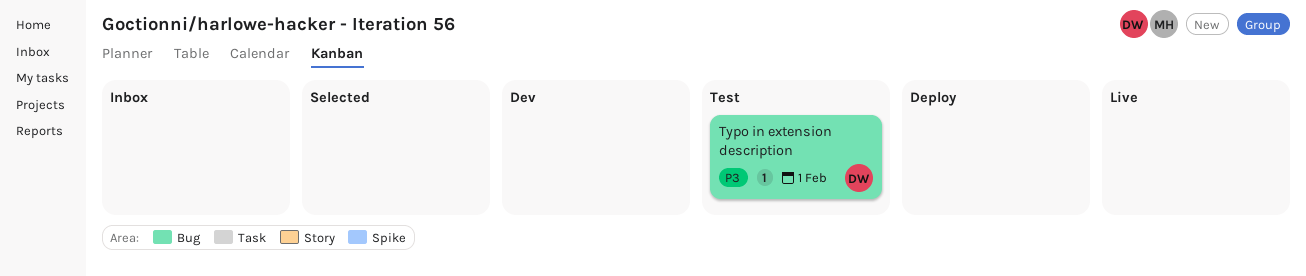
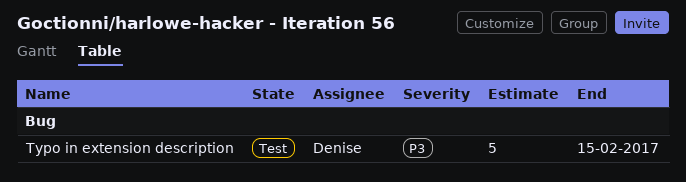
Typo in extension description, estimate: 1 -> 5
Typo in extension description, due: Feb 1 -> Feb 15

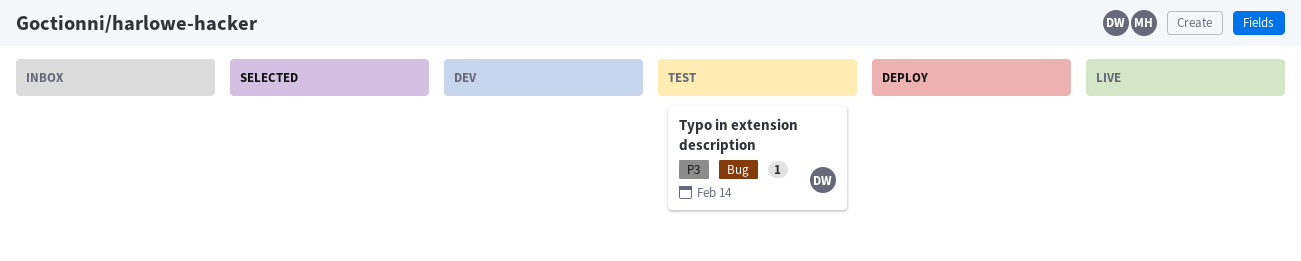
Typo in extension description, estimate: 5 -> 1
Typo in extension description, due: Feb 15 -> Feb 14

